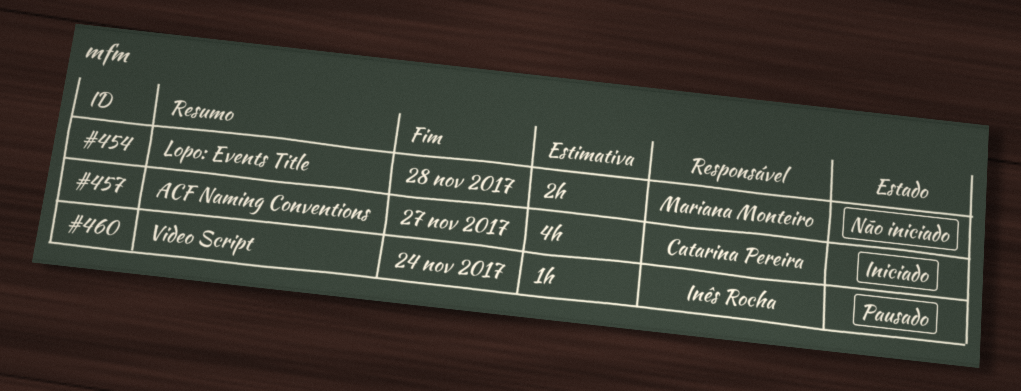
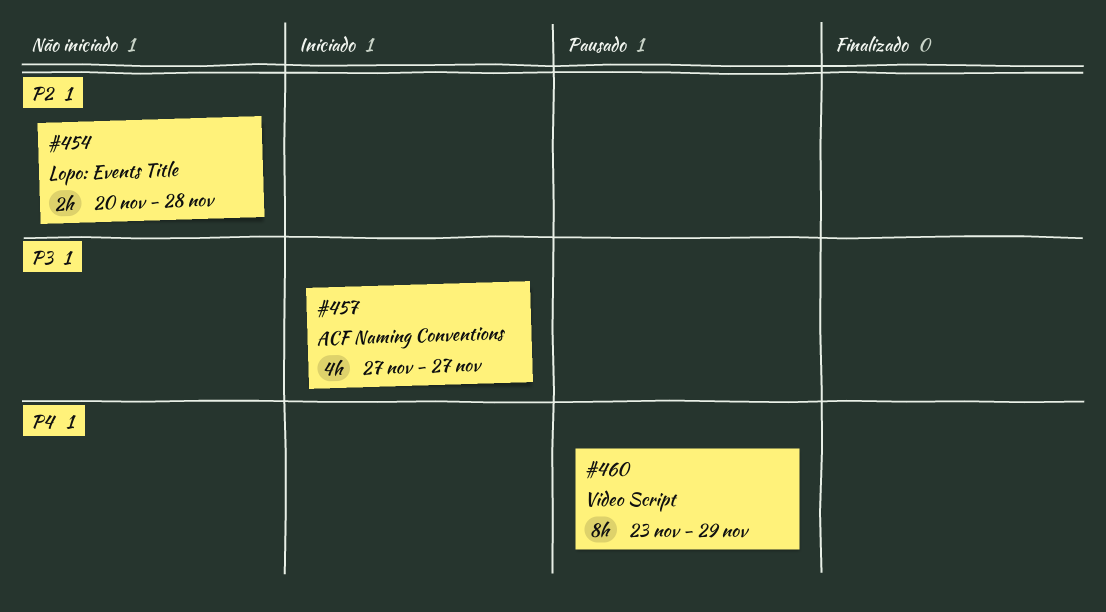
#460, estimate: 1h -> 8h
#460, due: Nov 24 -> Nov 29

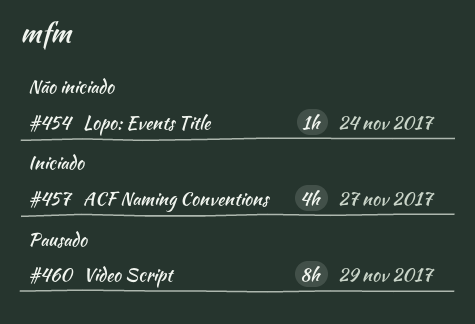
#454, estimate: 2h -> 1h
#454, due: Nov 28 -> Nov 24

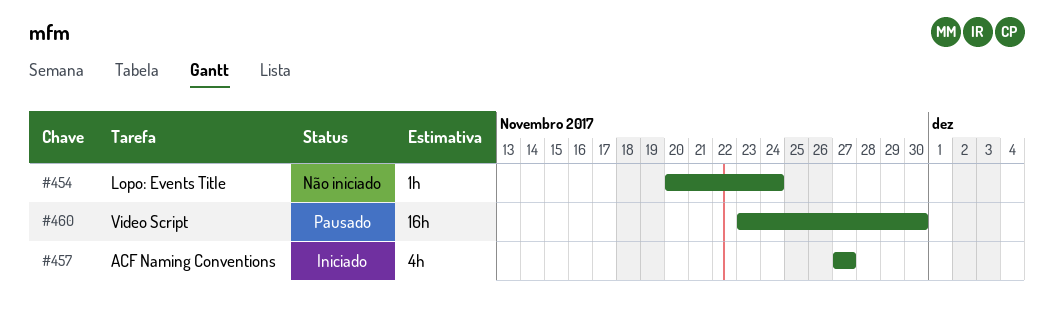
#460, estimate: 8h -> 16h
#460, due: Nov 29 -> Nov 30

